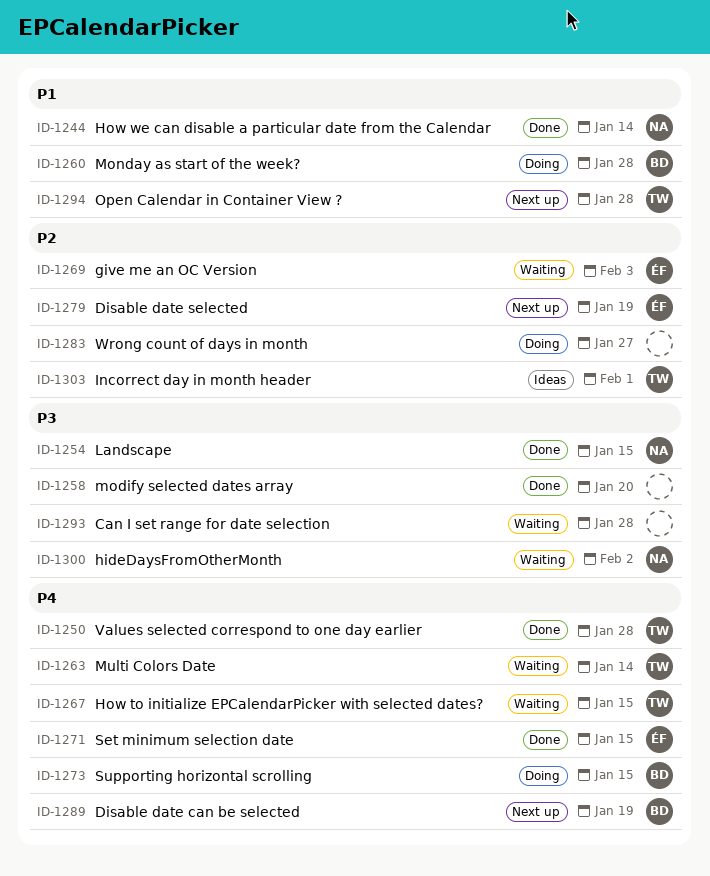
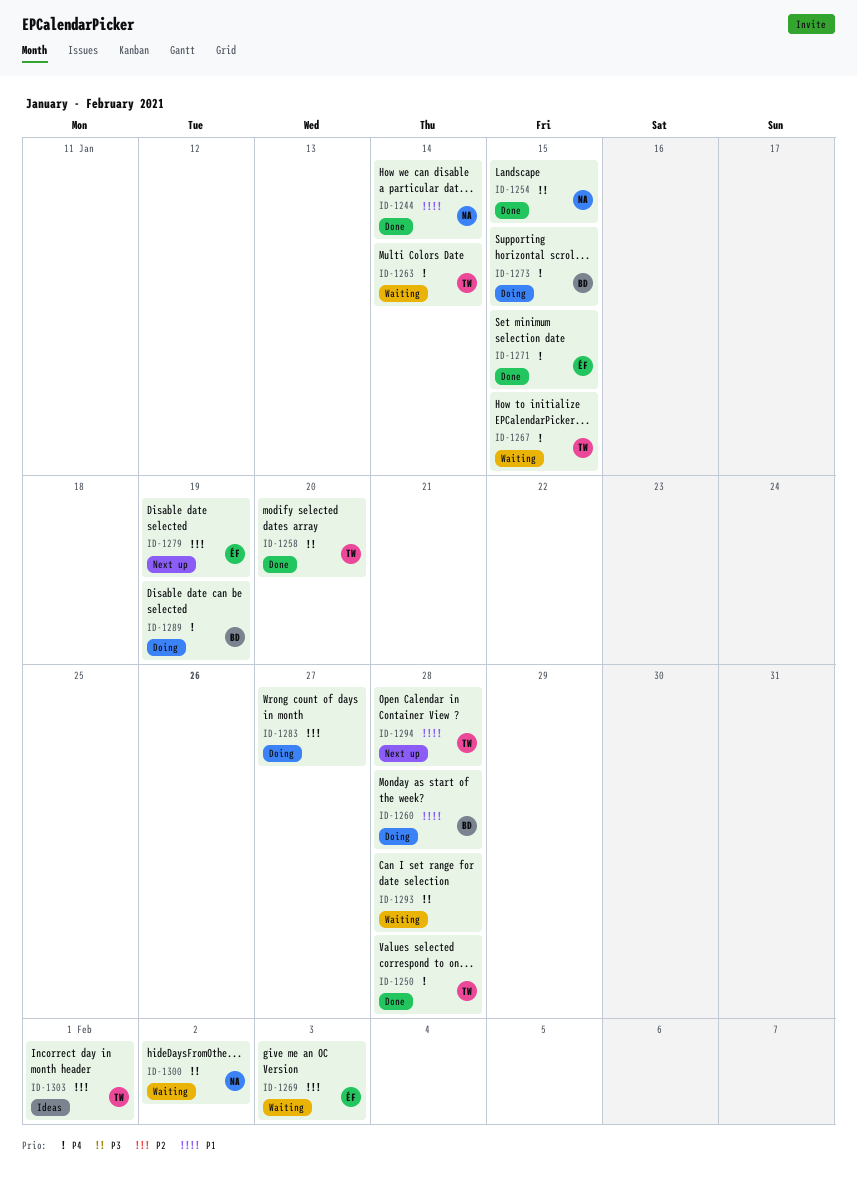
ID-1258, owner: none -> TW
ID-1289, status: Next up -> Doing

